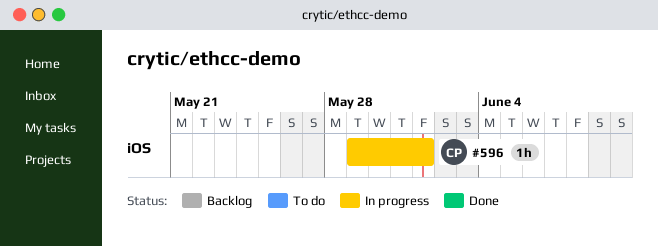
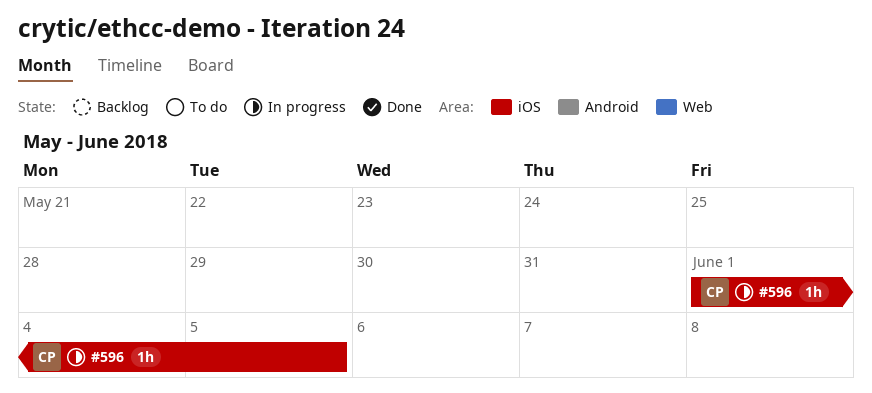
#596, start: May 29 -> Jun 1
#596, due: Jun 1 -> Jun 5

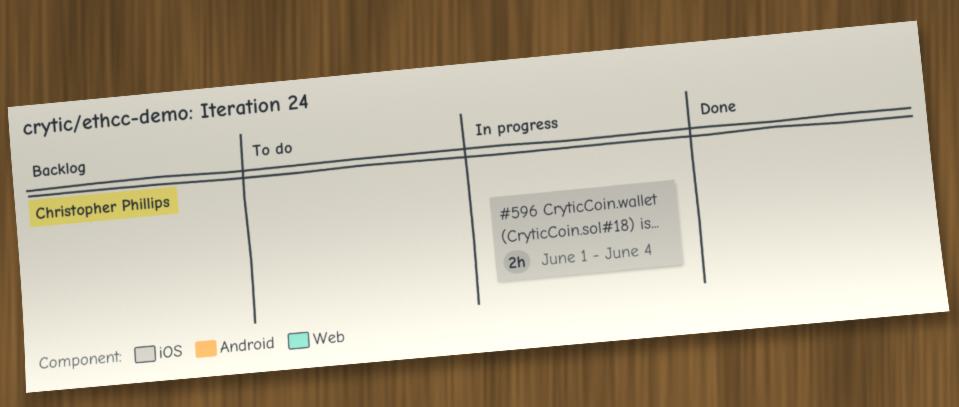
#596, estimate: 1h -> 2h
#596, due: Jun 5 -> Jun 4

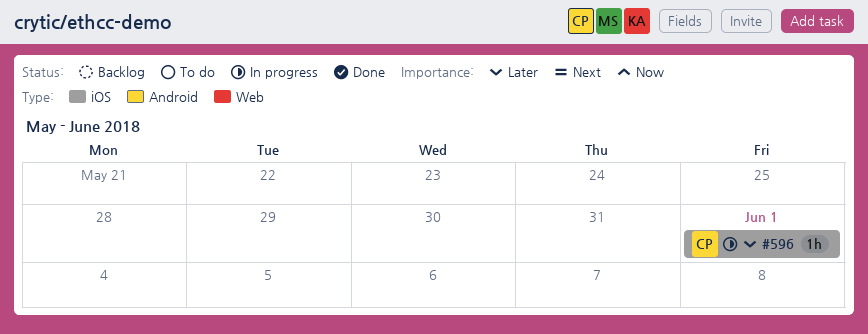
#596, estimate: 2h -> 1h
#596, due: Jun 4 -> Jun 1

